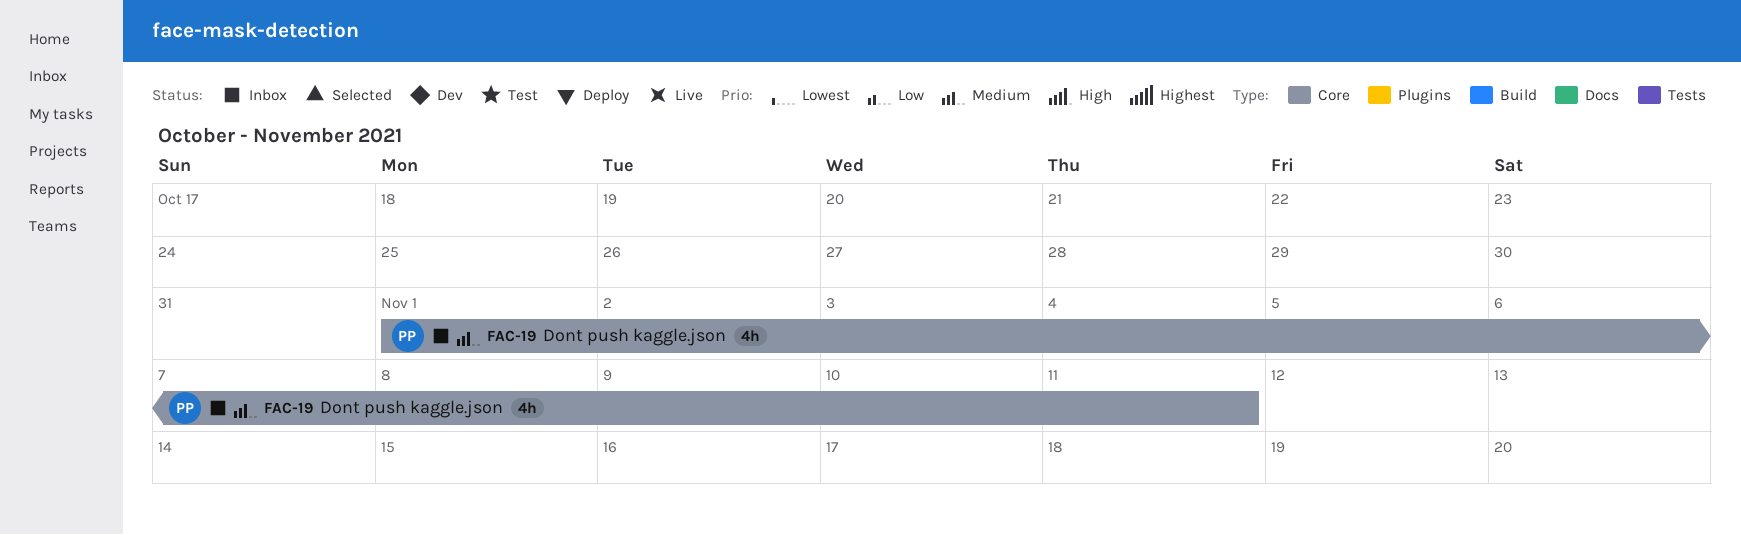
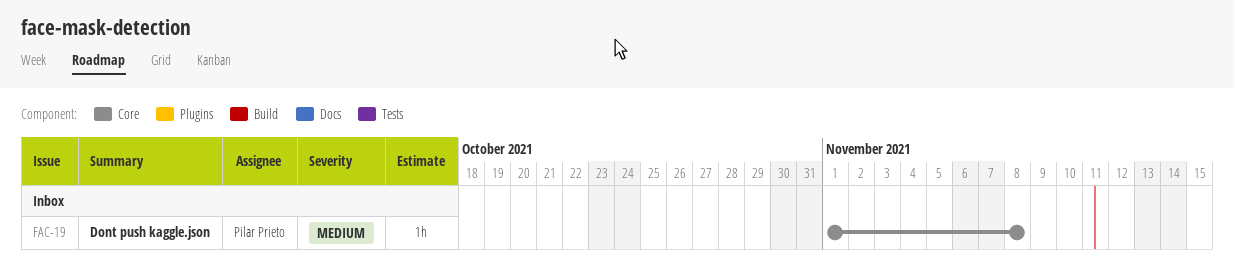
FAC-19, estimate: 4h -> 1h
FAC-19, due: Nov 11 -> Nov 8

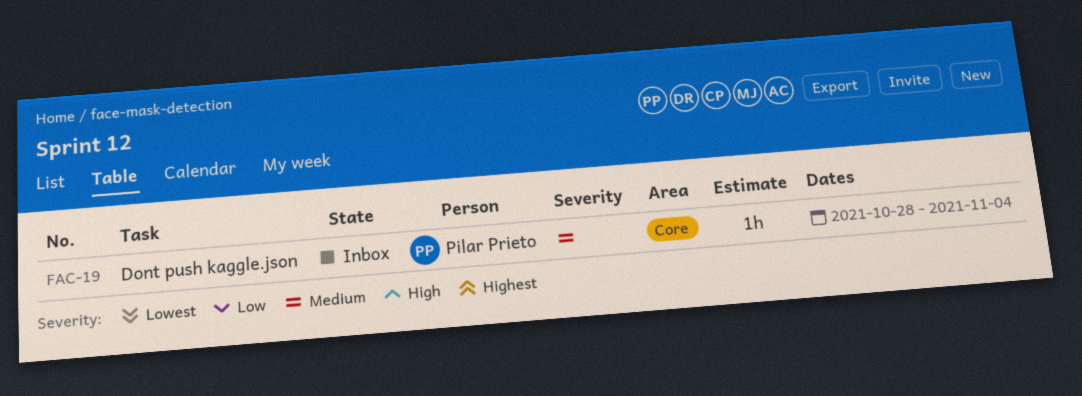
FAC-19, start: Nov 1 -> Oct 28
FAC-19, due: Nov 8 -> Nov 4

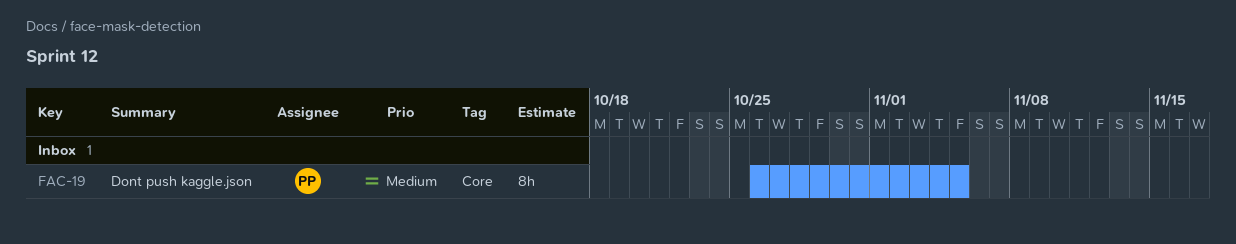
FAC-19, estimate: 1h -> 8h
FAC-19, start: Oct 28 -> Oct 26
FAC-19, due: Nov 4 -> Nov 5

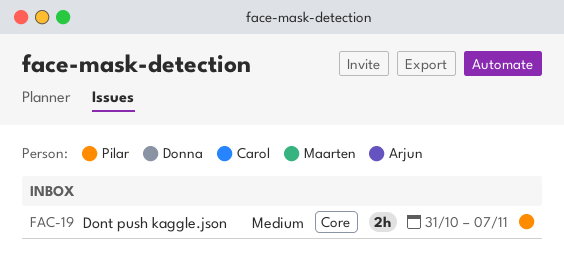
FAC-19, estimate: 8h -> 2h
FAC-19, start: Oct 26 -> Oct 31
FAC-19, due: Nov 5 -> Nov 7

